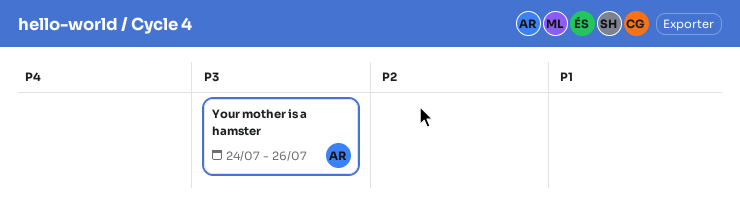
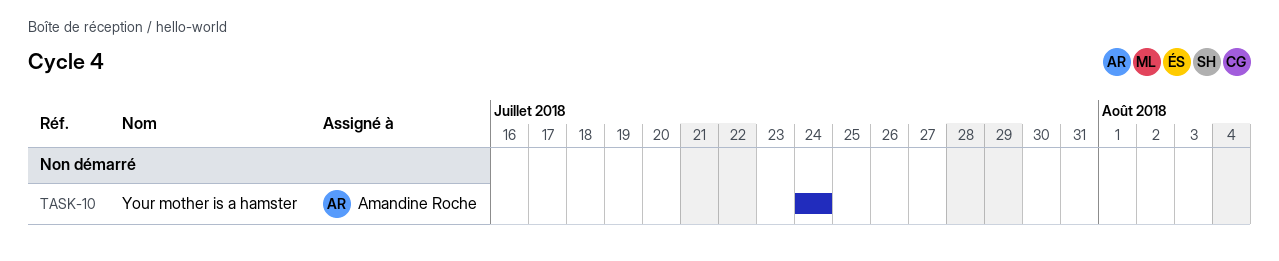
Your mother is a hamster, due: Jul 26 -> Jul 24

